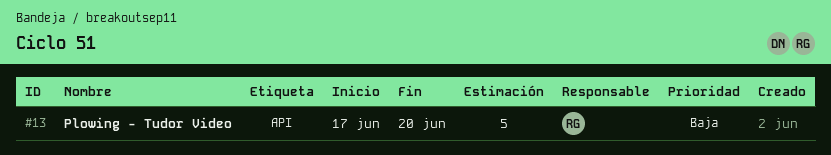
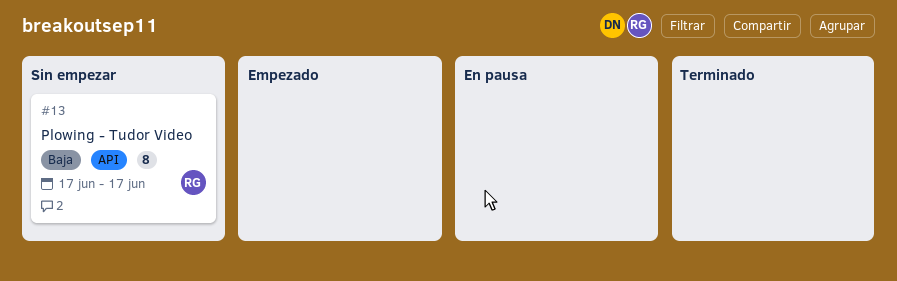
#13, estimate: 5 -> 8
#13, due: Jun 20 -> Jun 17

